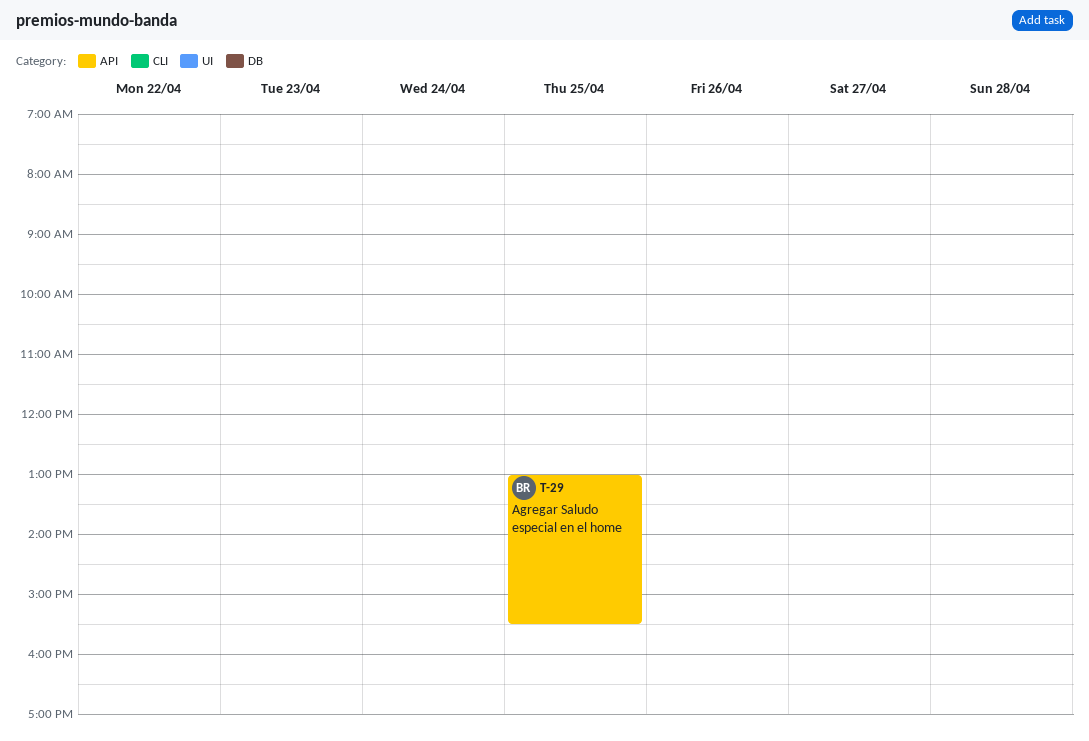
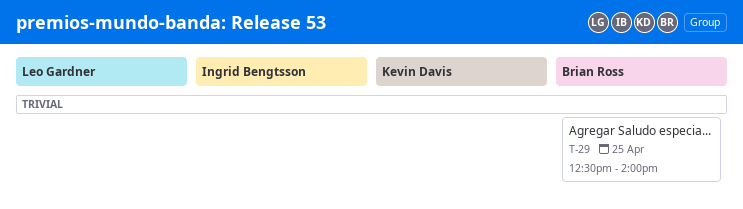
T-29, begins: 13:00 -> 12:30
T-29, ends: 15:30 -> 14:00

